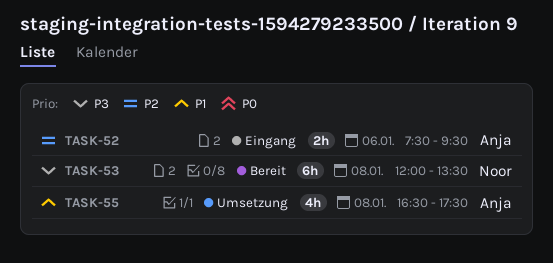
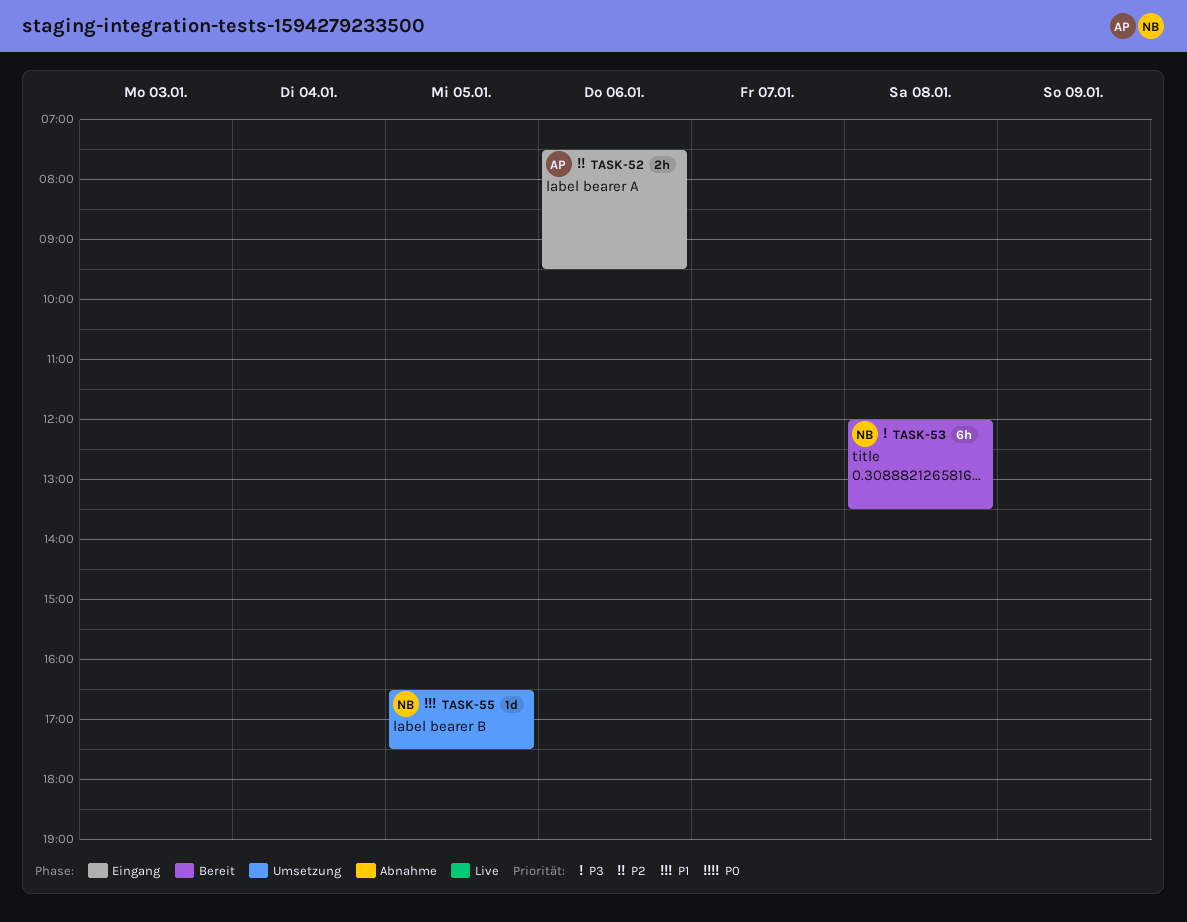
TASK-55, owner: Anja -> Noor
TASK-55, estimate: 4h -> 1d
TASK-55, day: Jan 8 -> Jan 5

